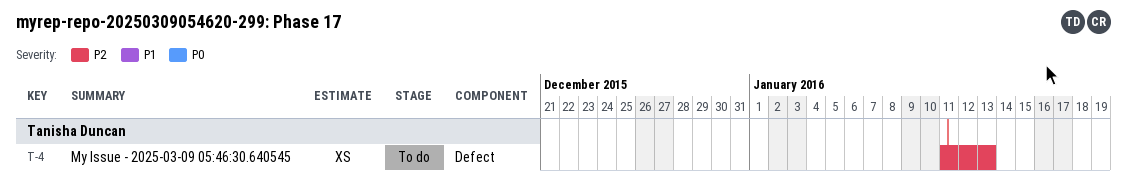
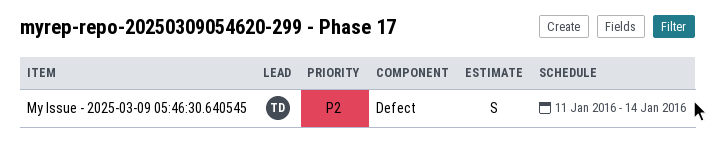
My Issue - 2025-03-09 05:46:30.640545, estimate: XS -> S
My Issue - 2025-03-09 05:46:30.640545, due: Jan 13 -> Jan 14

